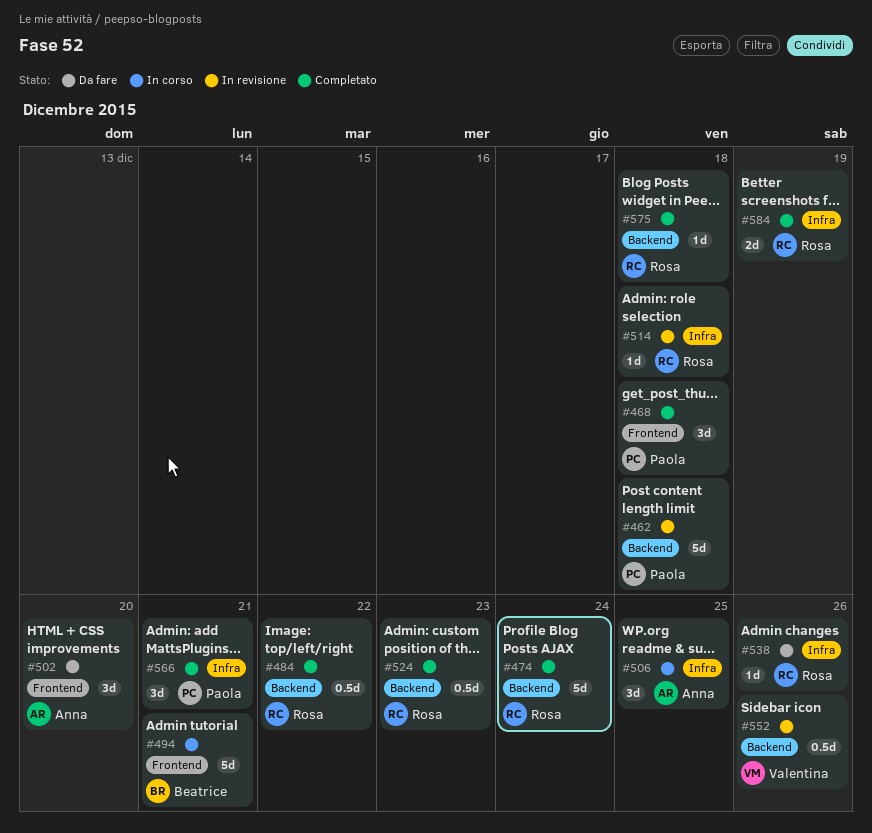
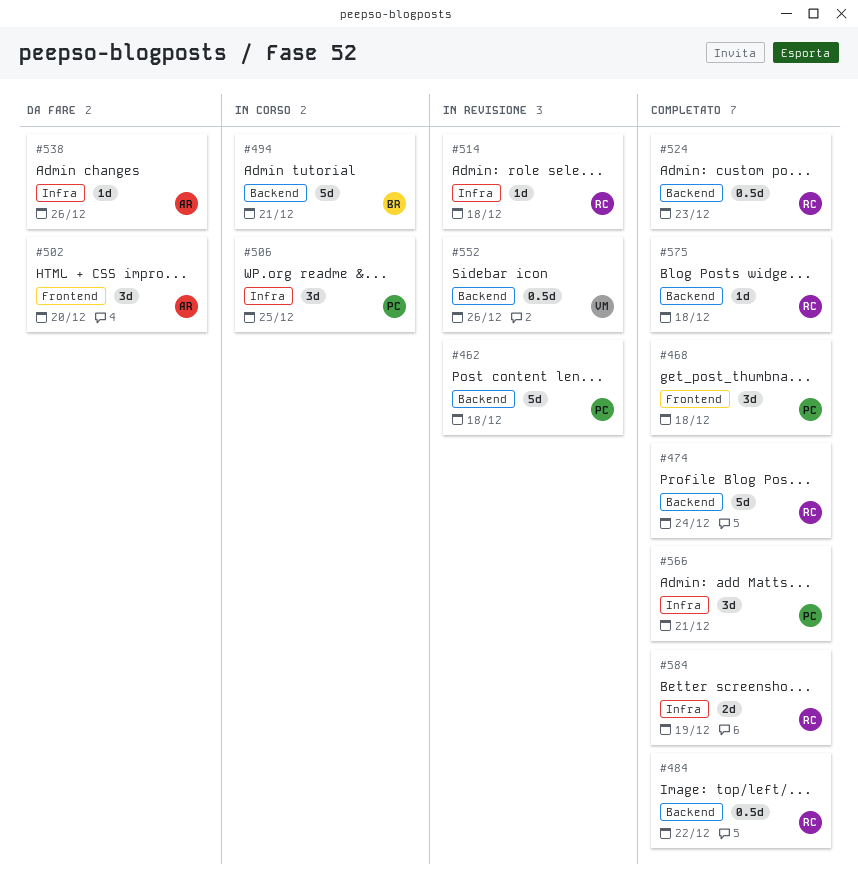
#494, label: Frontend -> Backend
#506, owner: Anna -> Paola
#538, owner: Rosa -> Anna

